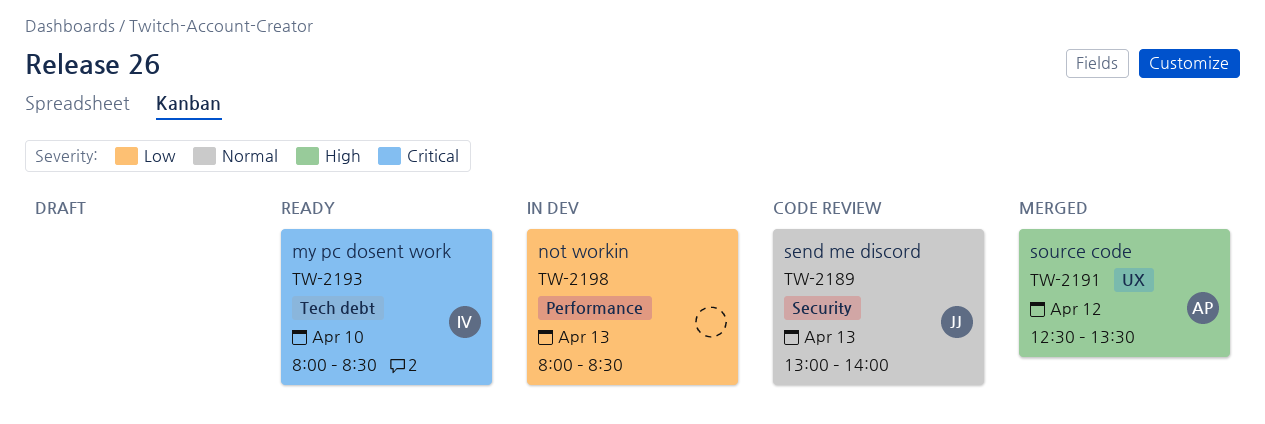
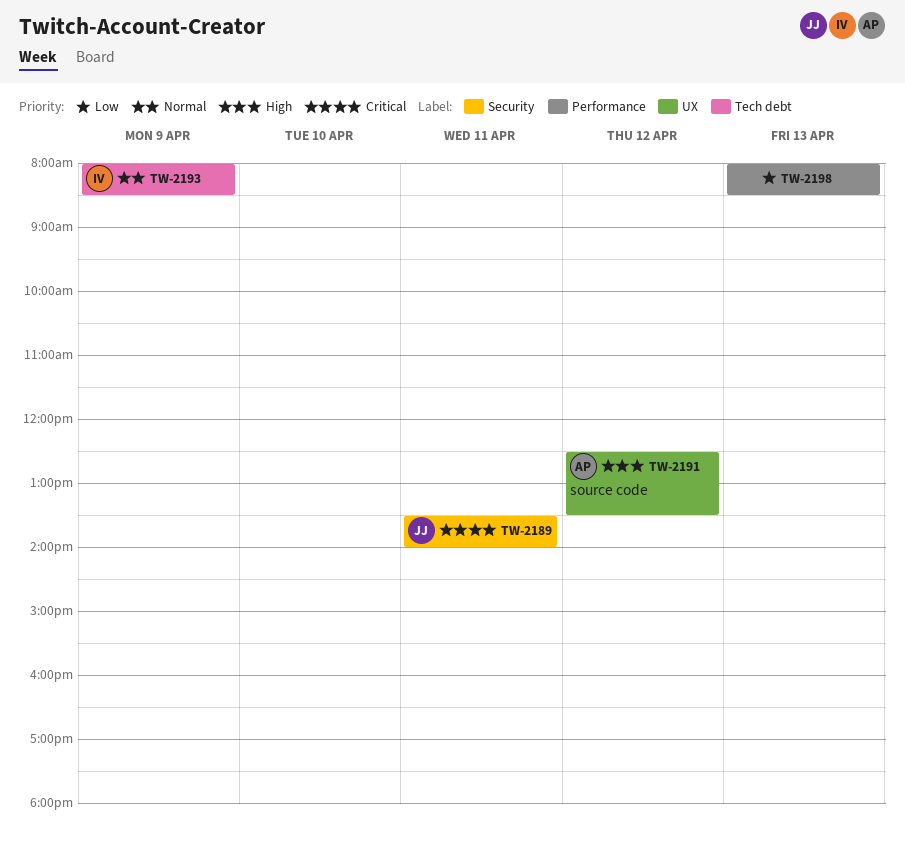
TW-2189, priority: Normal -> Critical
TW-2189, day: Apr 13 -> Apr 11
TW-2189, begins: 13:00 -> 13:30
TW-2193, priority: Critical -> Normal
TW-2193, day: Apr 10 -> Apr 9

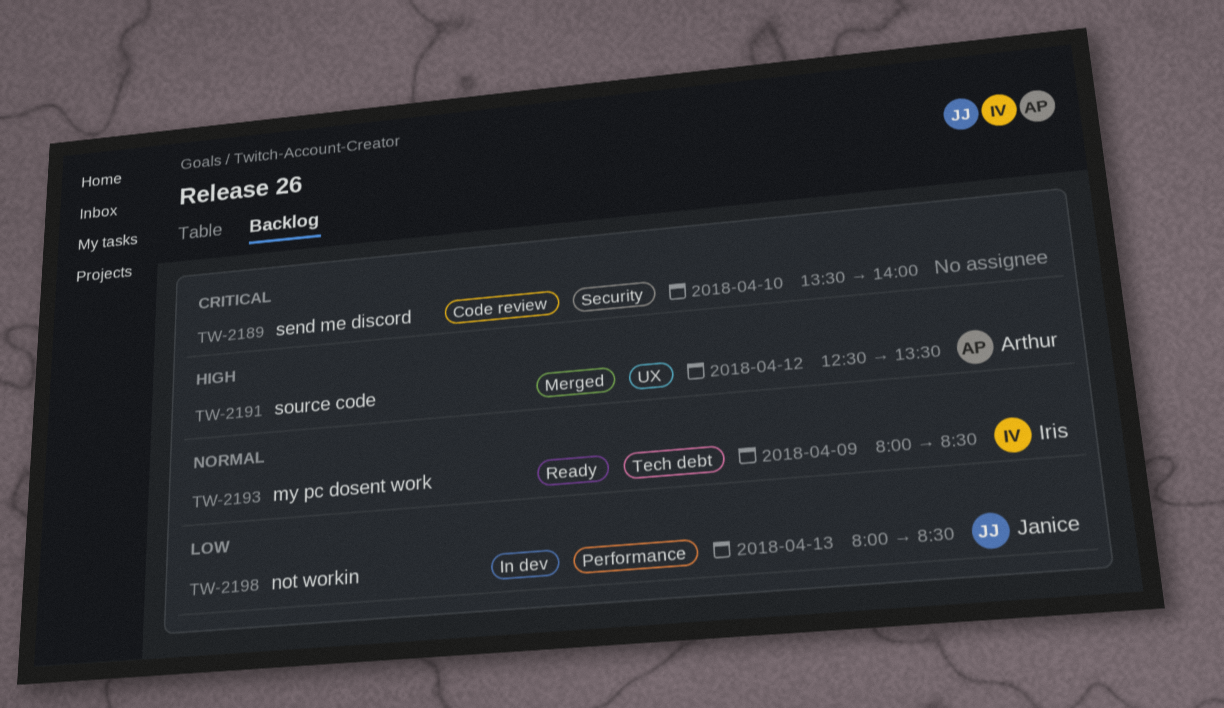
TW-2189, owner: Janice -> none
TW-2189, day: Apr 11 -> Apr 10
TW-2198, owner: none -> Janice

